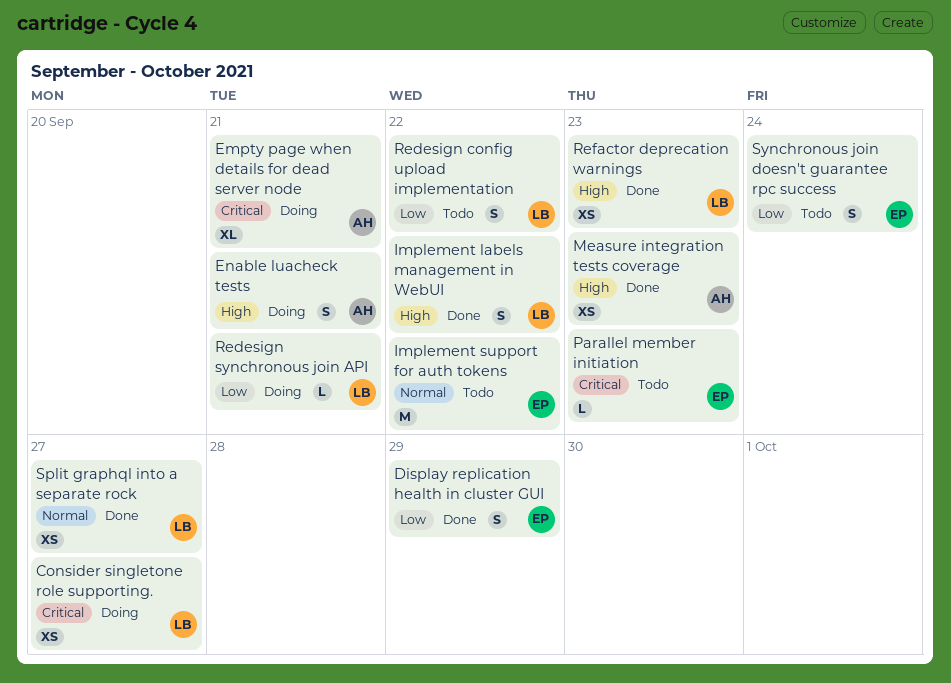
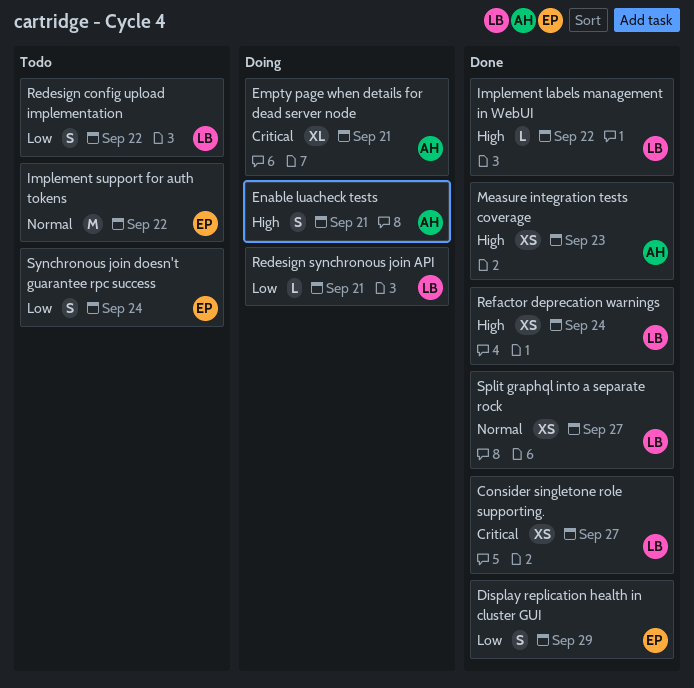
Consider singletone role supporting., status: Doing -> Done
Implement labels management in WebUI, estimate: S -> L
Parallel member initiation: present -> none
Refactor deprecation warnings, due: Sep 23 -> Sep 24

